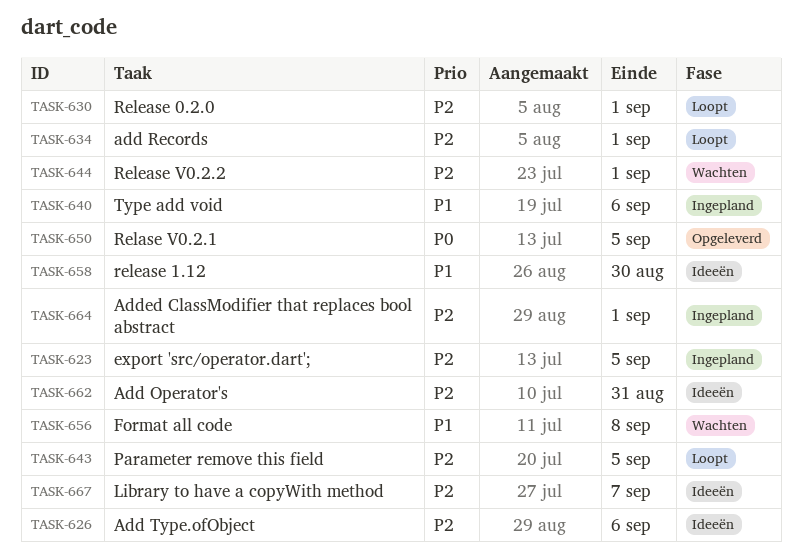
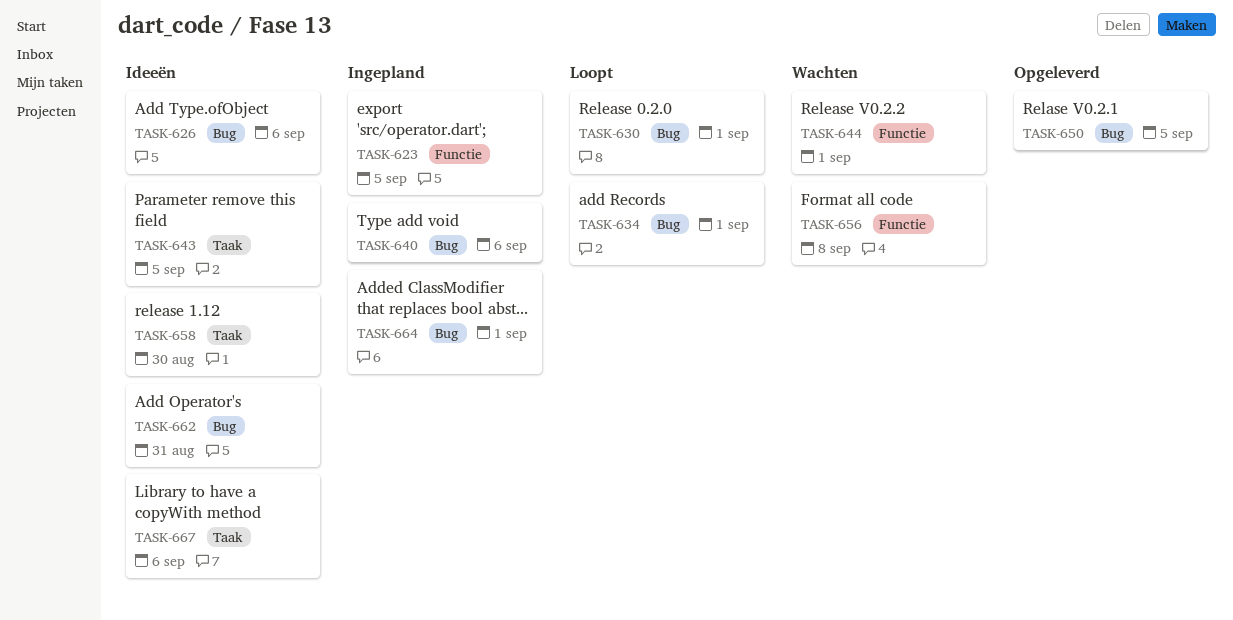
TASK-643, status: Loopt -> Ideeën
TASK-667, due: Sep 7 -> Sep 6

